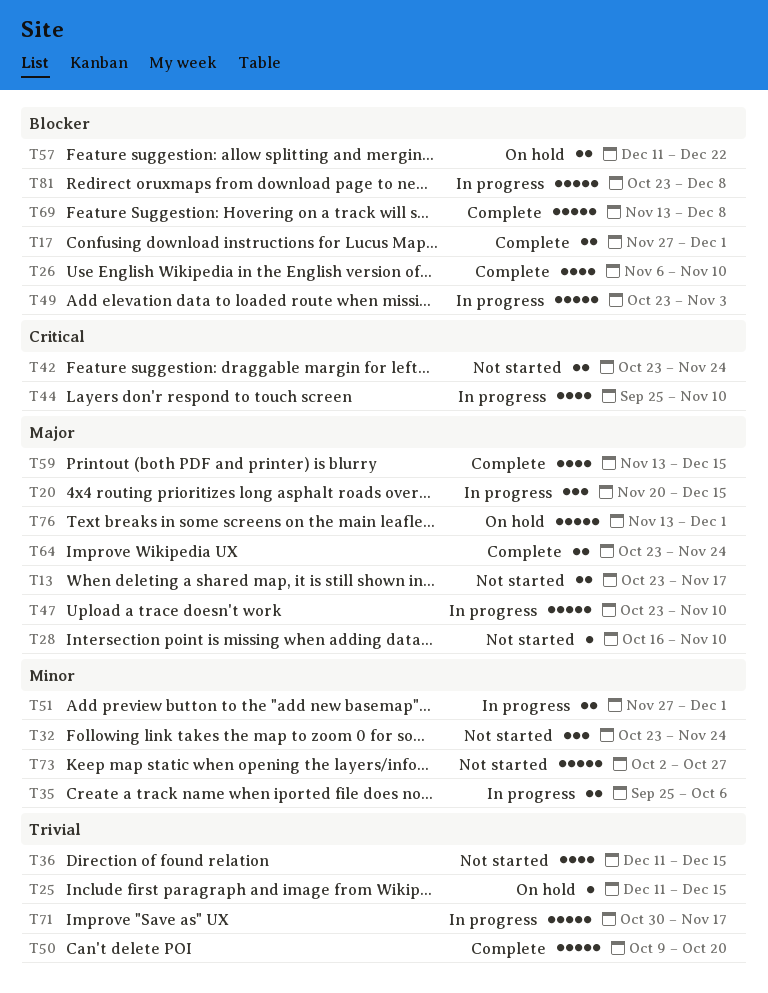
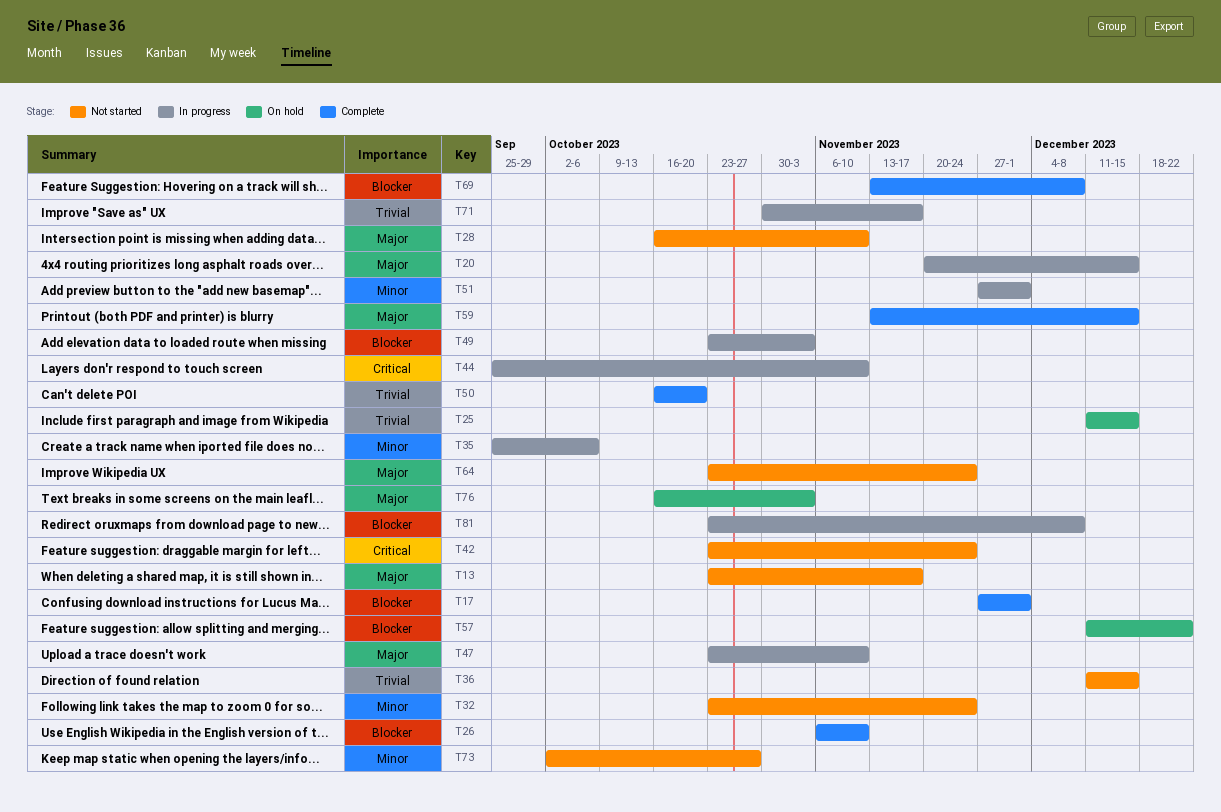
T50, start: Oct 9 -> Oct 16
T64, status: Complete -> Not started
T76, start: Nov 13 -> Oct 16
T76, due: Dec 1 -> Nov 3

